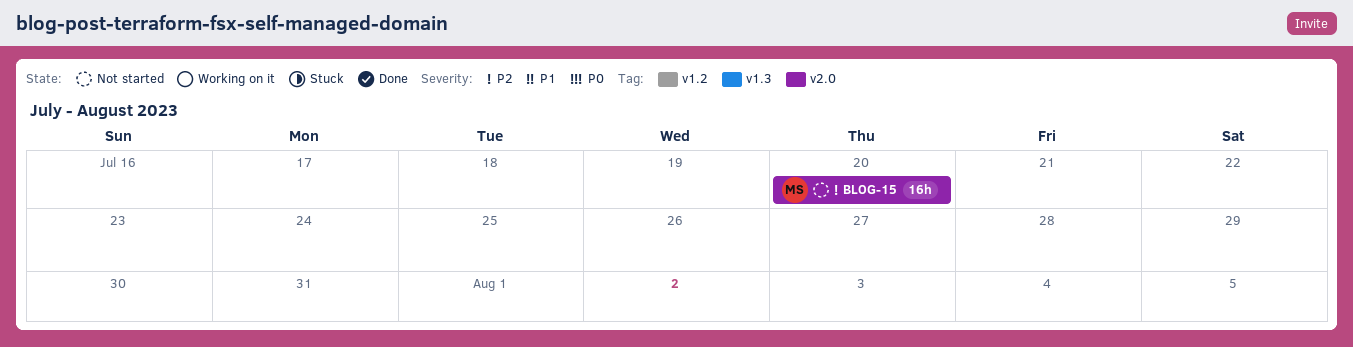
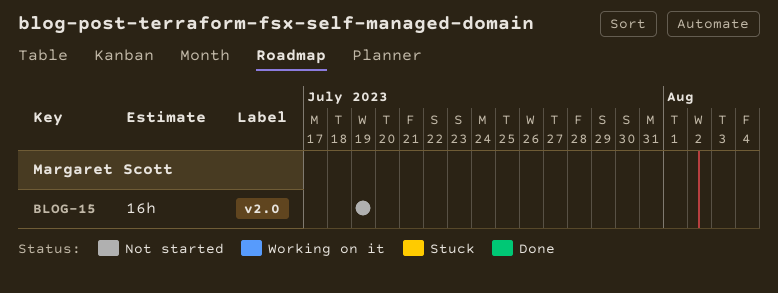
BLOG-15, start: Jul 20 -> Jul 19
BLOG-15, due: Jul 20 -> Jul 19

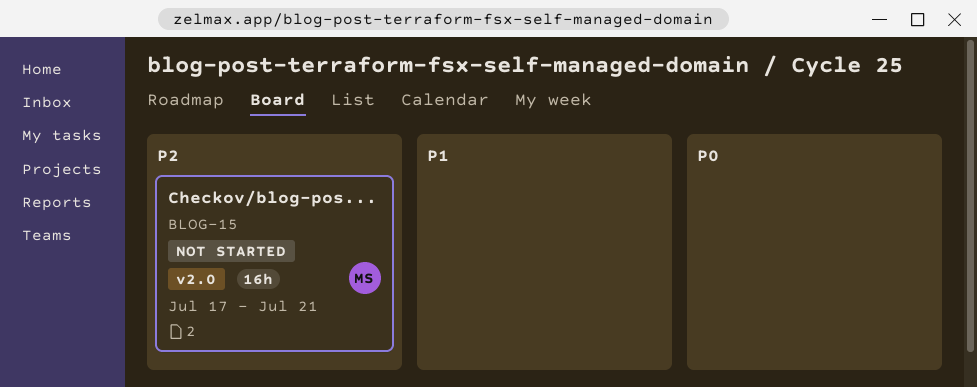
BLOG-15, start: Jul 19 -> Jul 17
BLOG-15, due: Jul 19 -> Jul 21

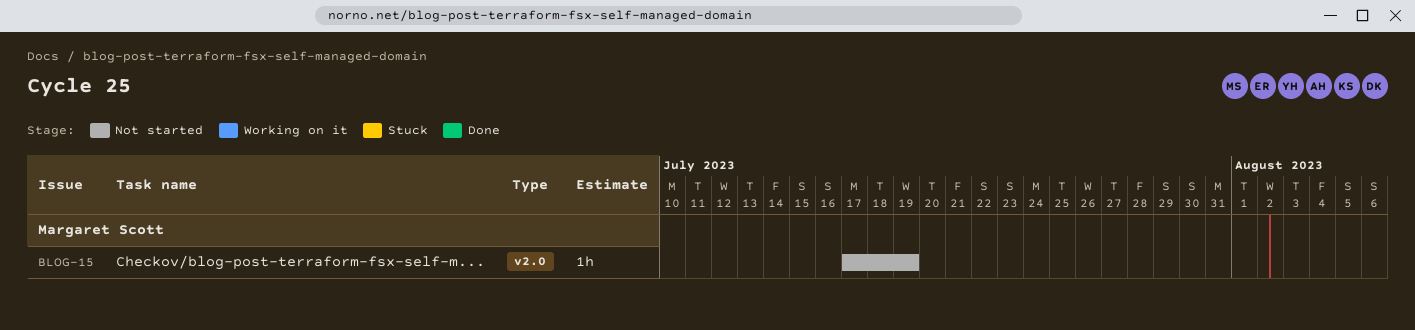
BLOG-15, estimate: 16h -> 1h
BLOG-15, due: Jul 21 -> Jul 19

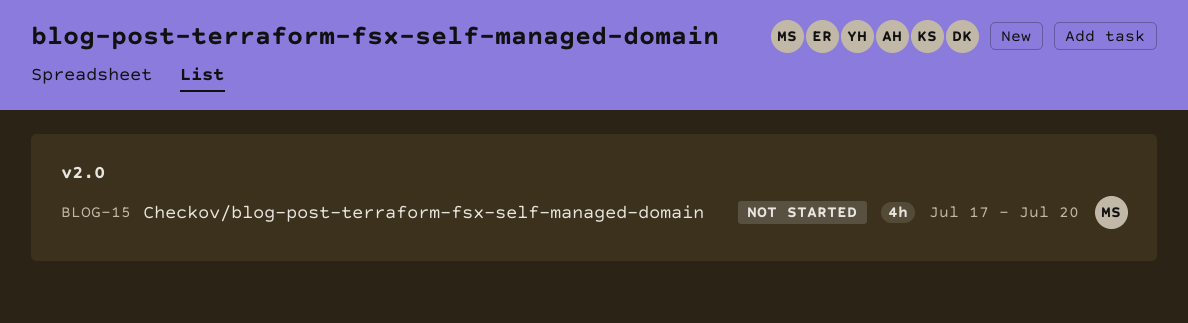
BLOG-15, estimate: 1h -> 4h
BLOG-15, due: Jul 19 -> Jul 20

